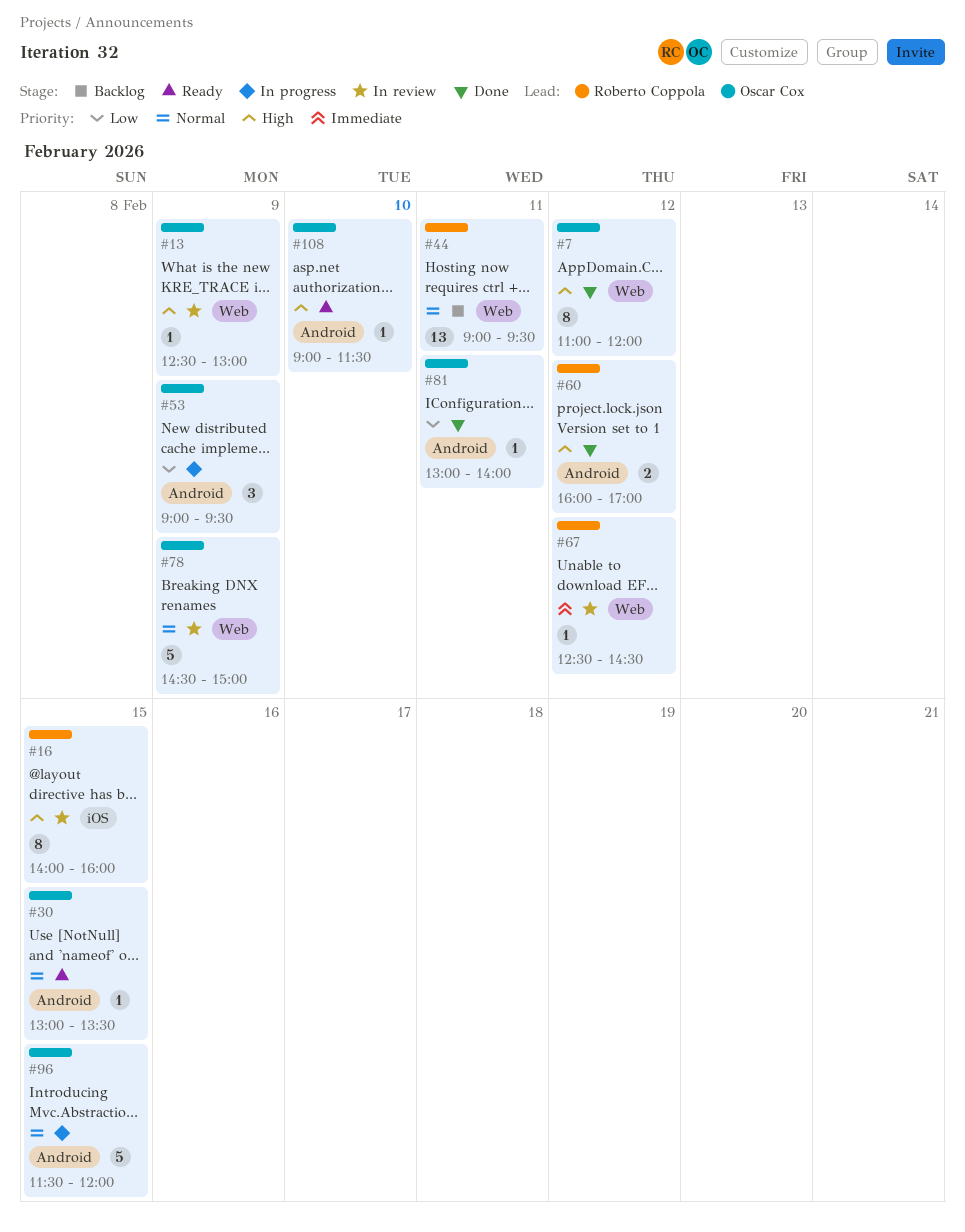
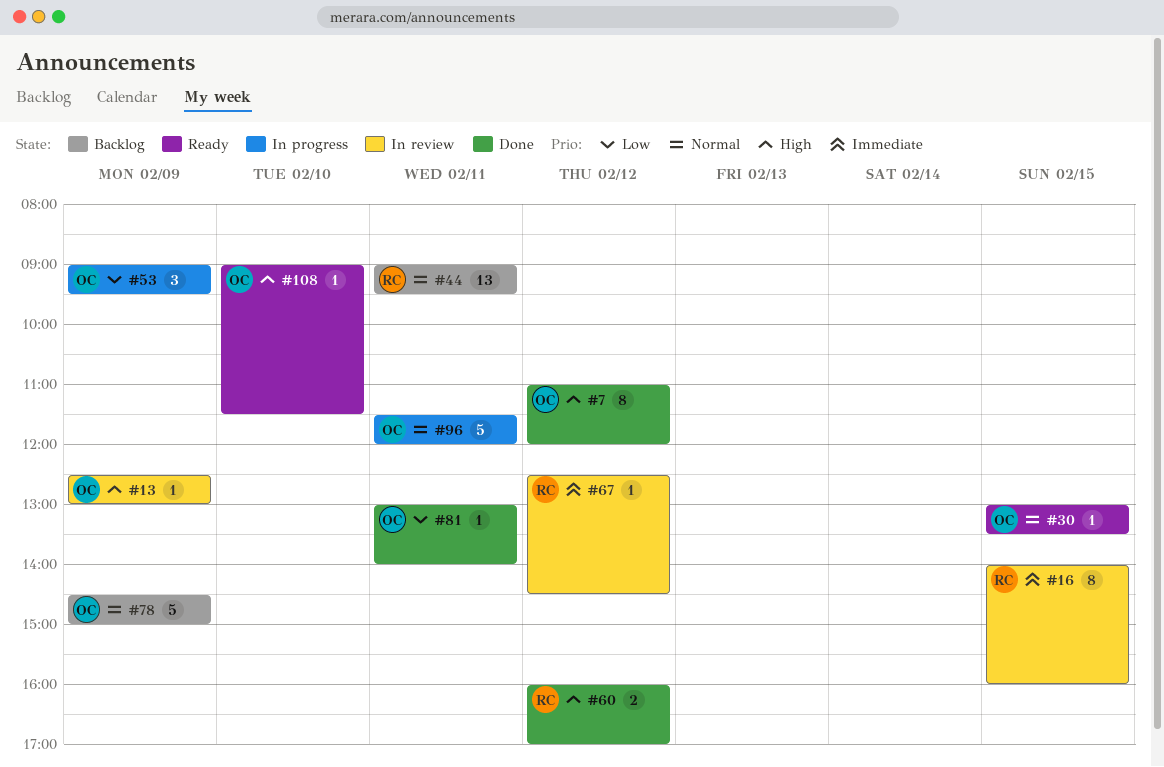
#16, priority: High -> Immediate
#78, status: In review -> Backlog
#96, day: Feb 15 -> Feb 11

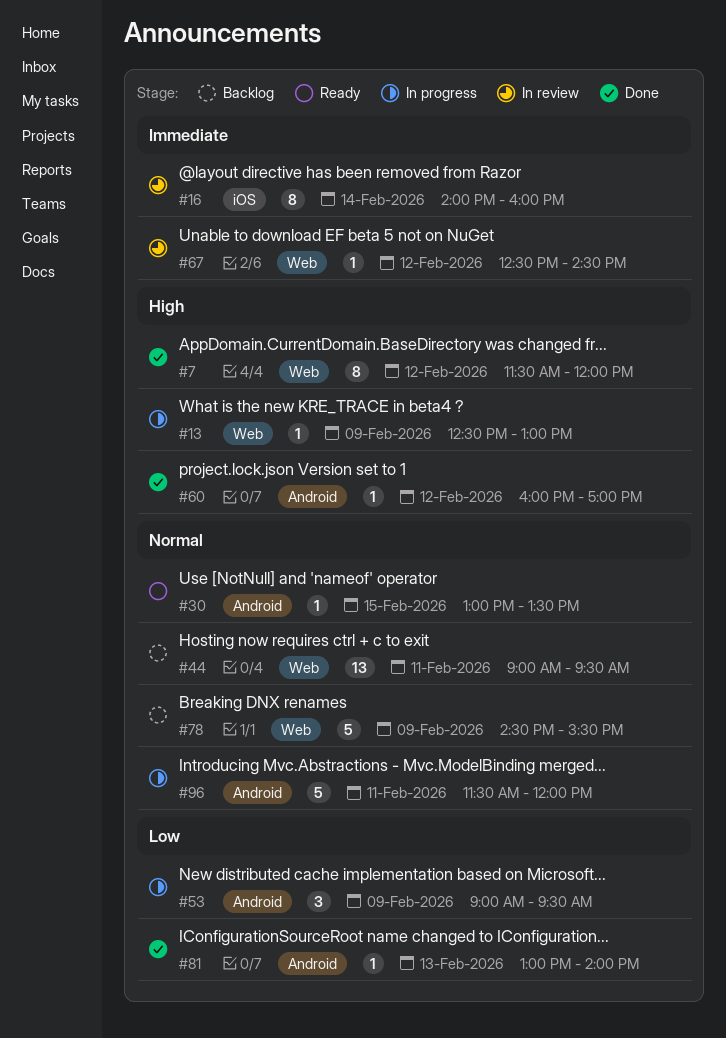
#7, begins: 11:00 -> 11:30
#13, status: In review -> In progress
#16, day: Feb 15 -> Feb 14
#60, estimate: 2 -> 1
#78, ends: 15:00 -> 15:30
#81, day: Feb 11 -> Feb 13
#108: present -> none

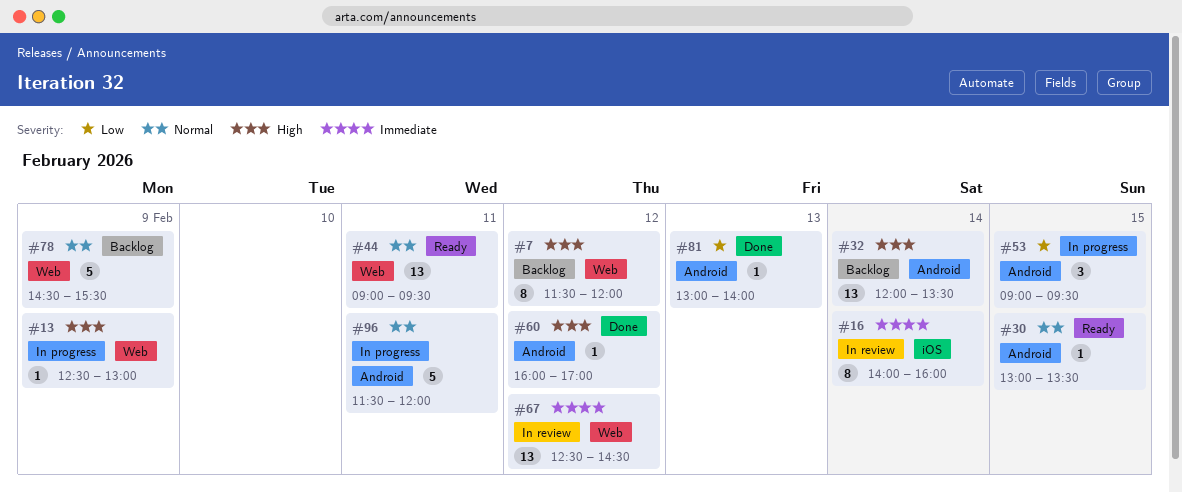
#7, status: Done -> Backlog
#32: none -> present
#44, status: Backlog -> Ready
#53, day: Feb 9 -> Feb 15
#67, estimate: 1 -> 13

